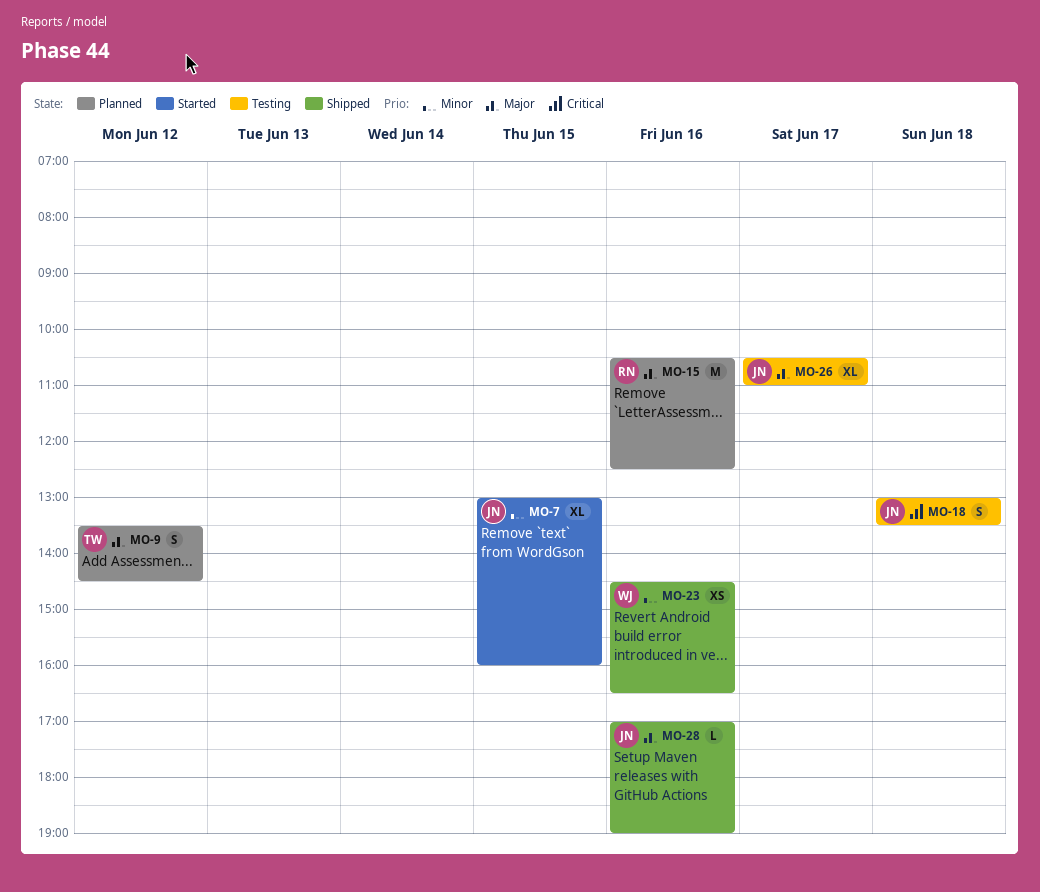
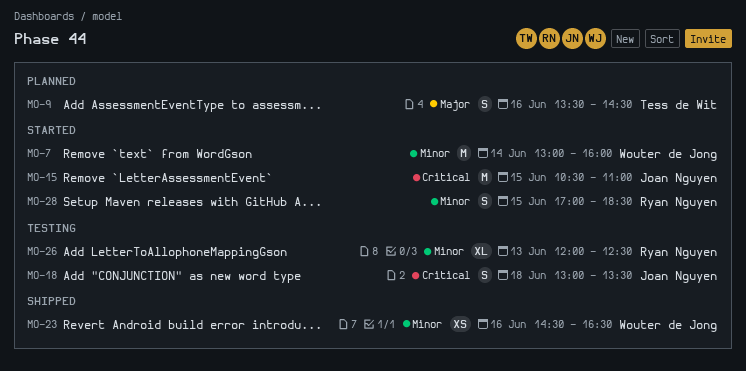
MO-7, owner: Joan Nguyen -> Wouter de Jong
MO-7, estimate: XL -> M
MO-7, day: Jun 15 -> Jun 14
MO-9, day: Jun 12 -> Jun 16
MO-15, status: Planned -> Started
MO-15, owner: Ryan Nguyen -> Joan Nguyen
MO-15, priority: Major -> Critical
MO-15, day: Jun 16 -> Jun 15
MO-15, ends: 12:30 -> 11:00
MO-26, owner: Joan Nguyen -> Ryan Nguyen
MO-26, priority: Major -> Minor
MO-26, day: Jun 17 -> Jun 13
MO-26, begins: 10:30 -> 12:00
MO-26, ends: 11:00 -> 12:30
MO-28, status: Shipped -> Started
MO-28, owner: Joan Nguyen -> Ryan Nguyen
MO-28, priority: Major -> Minor
MO-28, estimate: L -> S
MO-28, day: Jun 16 -> Jun 15
MO-28, ends: 19:00 -> 18:30

